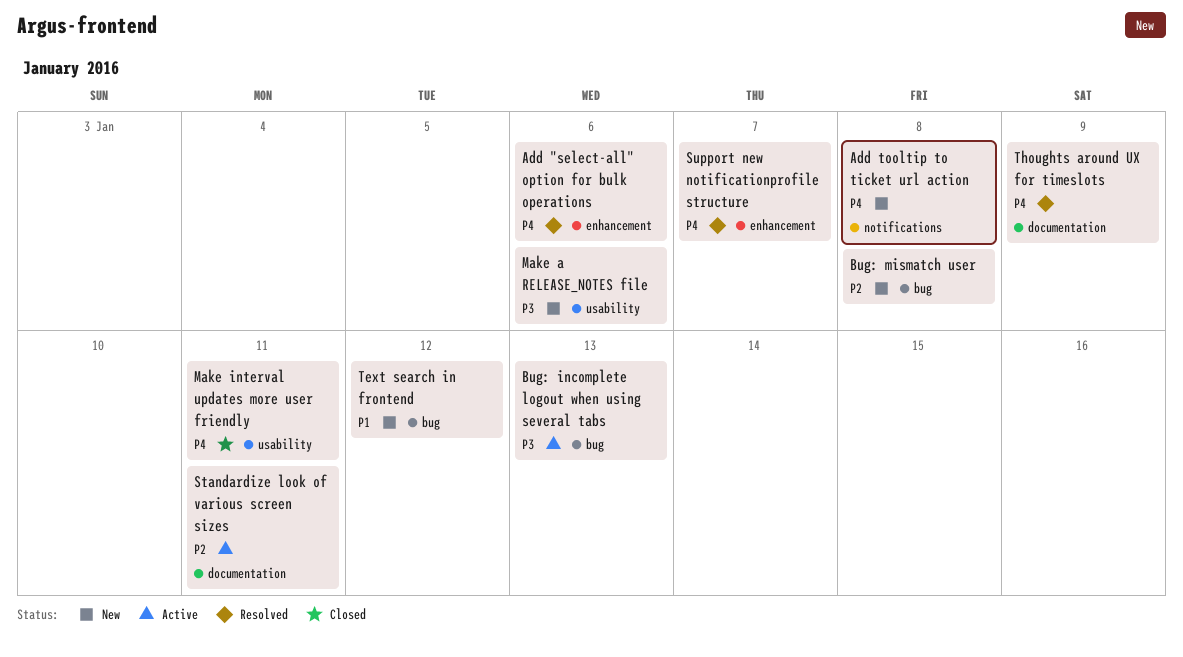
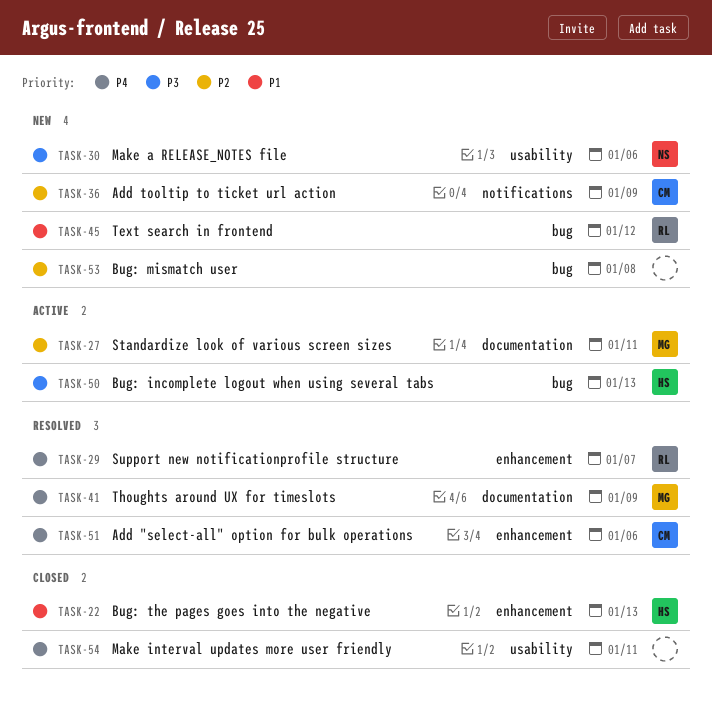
Add tooltip to ticket url action, priority: P4 -> P2
Add tooltip to ticket url action, due: Jan 8 -> Jan 9
Bug: the pages goes into the negative: none -> present

